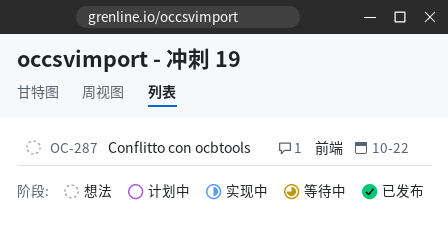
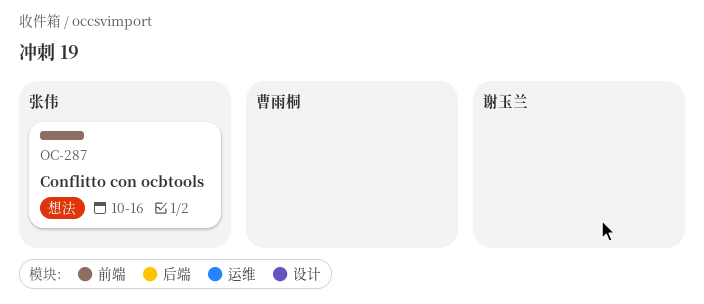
OC-287, due: Oct 22 -> Oct 16

